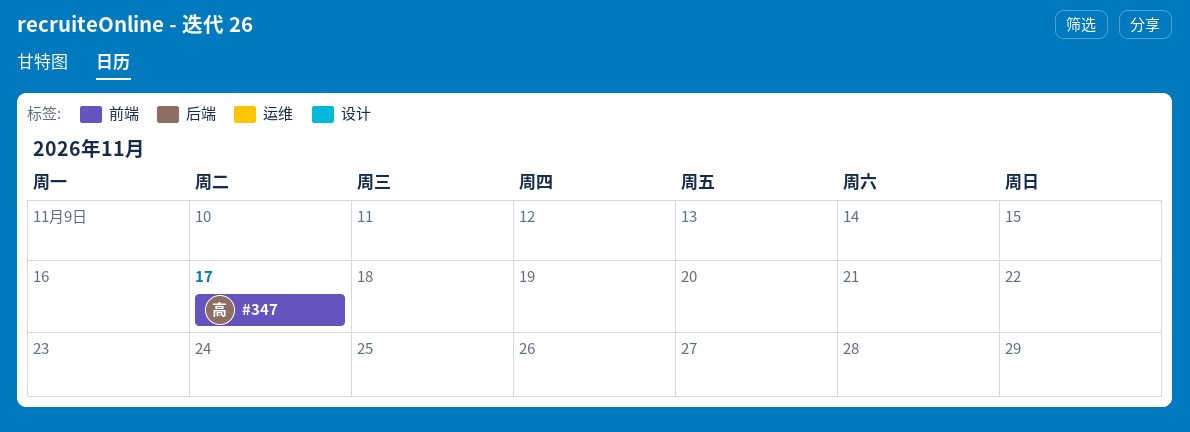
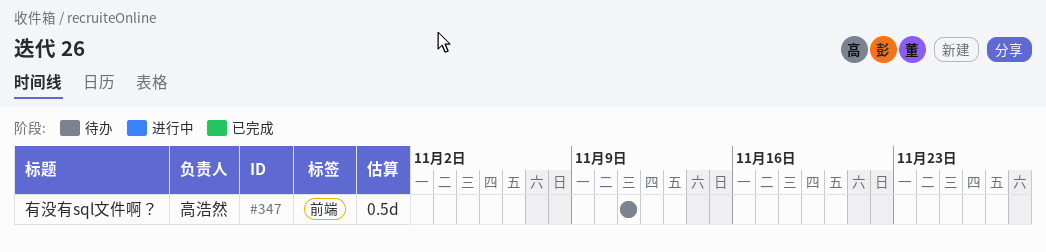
#347, start: Nov 17 -> Nov 11
#347, due: Nov 17 -> Nov 11

